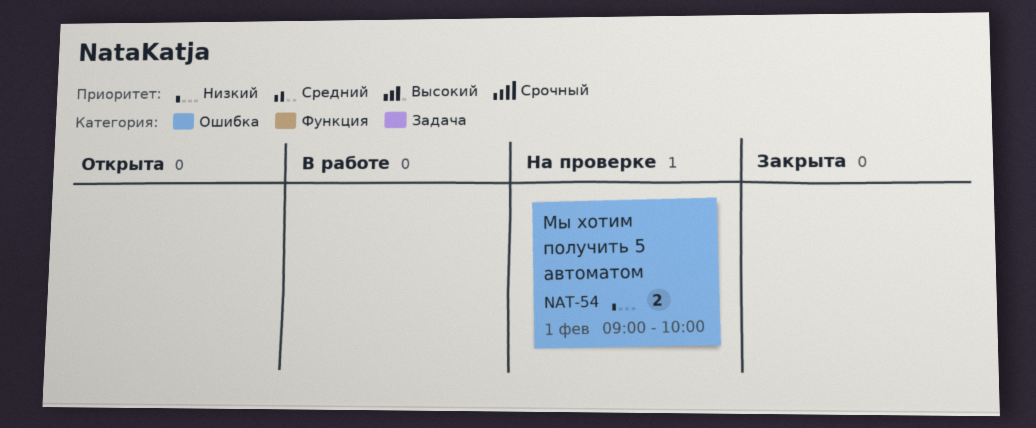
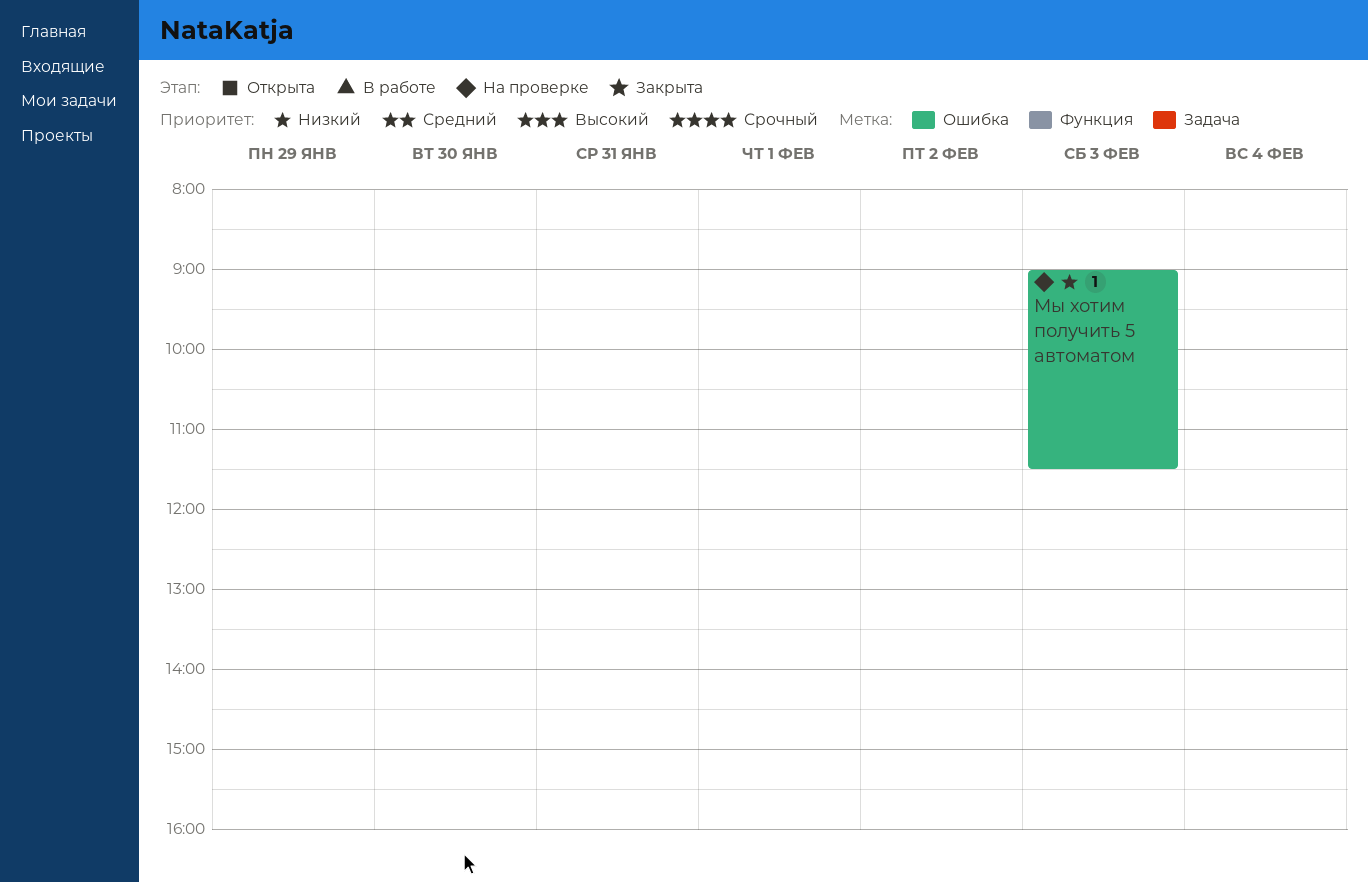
Мы хотим получить 5 автоматом, estimate: 2 -> 1
Мы хотим получить 5 автоматом, day: Feb 1 -> Feb 3
Мы хотим получить 5 автоматом, ends: 10:00 -> 11:30

